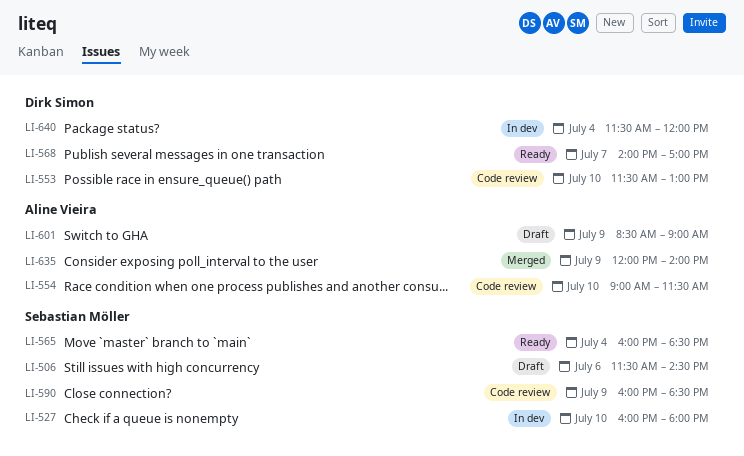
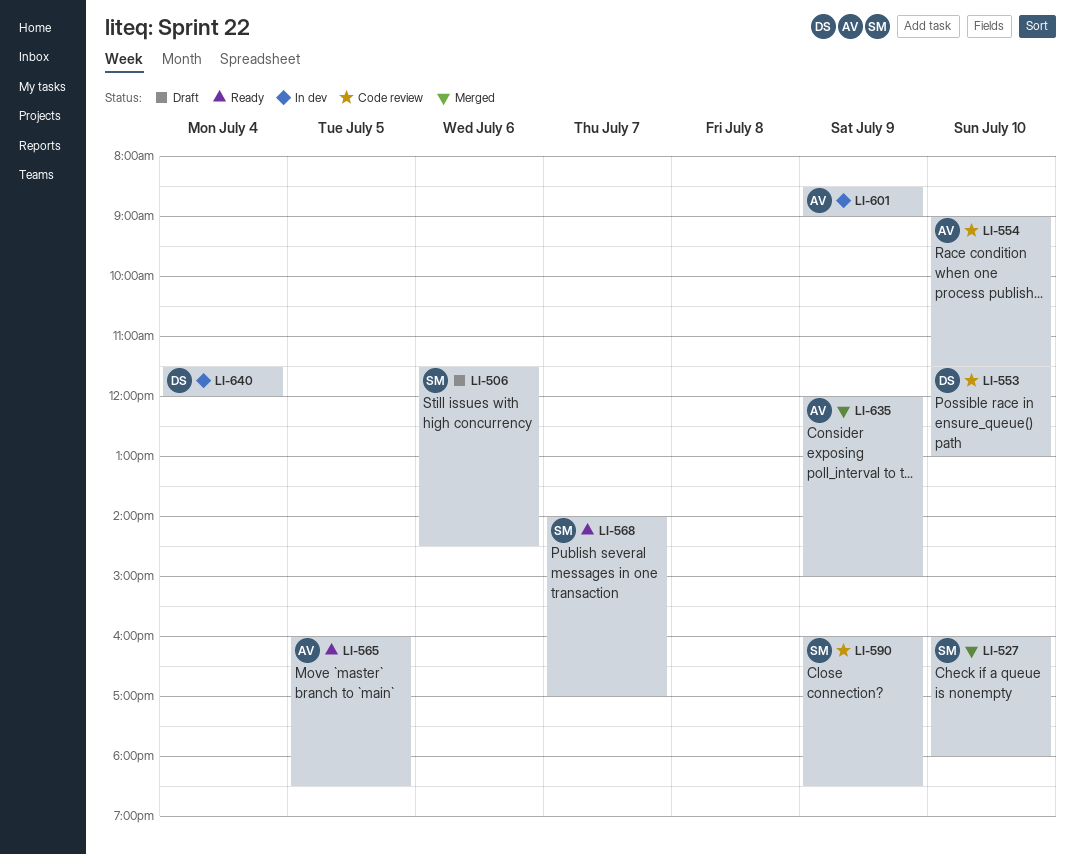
LI-527, status: In dev -> Merged
LI-565, owner: Sebastian Möller -> Aline Vieira
LI-565, day: Jul 4 -> Jul 5
LI-568, owner: Dirk Simon -> Sebastian Möller
LI-601, status: Draft -> In dev
LI-635, ends: 14:00 -> 15:00

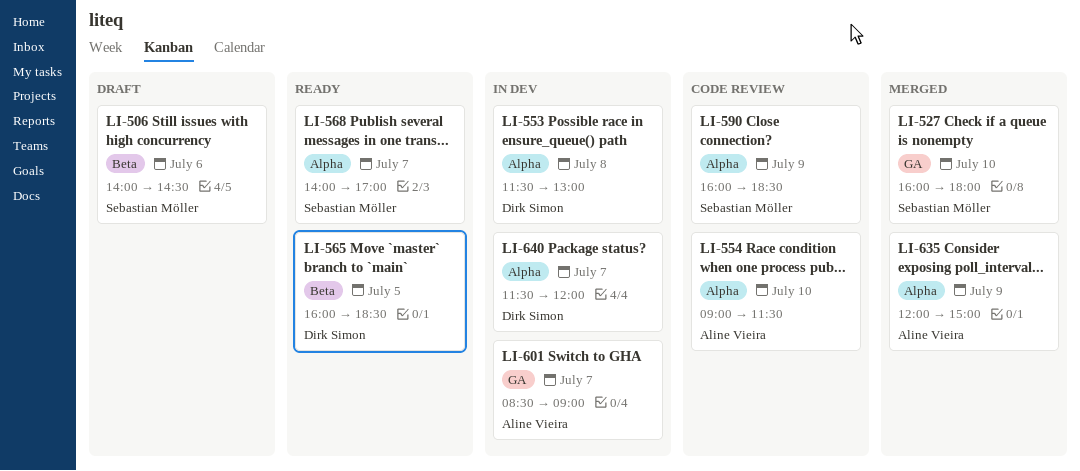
LI-506, begins: 11:30 -> 14:00
LI-553, status: Code review -> In dev
LI-553, day: Jul 10 -> Jul 8
LI-565, owner: Aline Vieira -> Dirk Simon
LI-601, day: Jul 9 -> Jul 7
LI-640, day: Jul 4 -> Jul 7

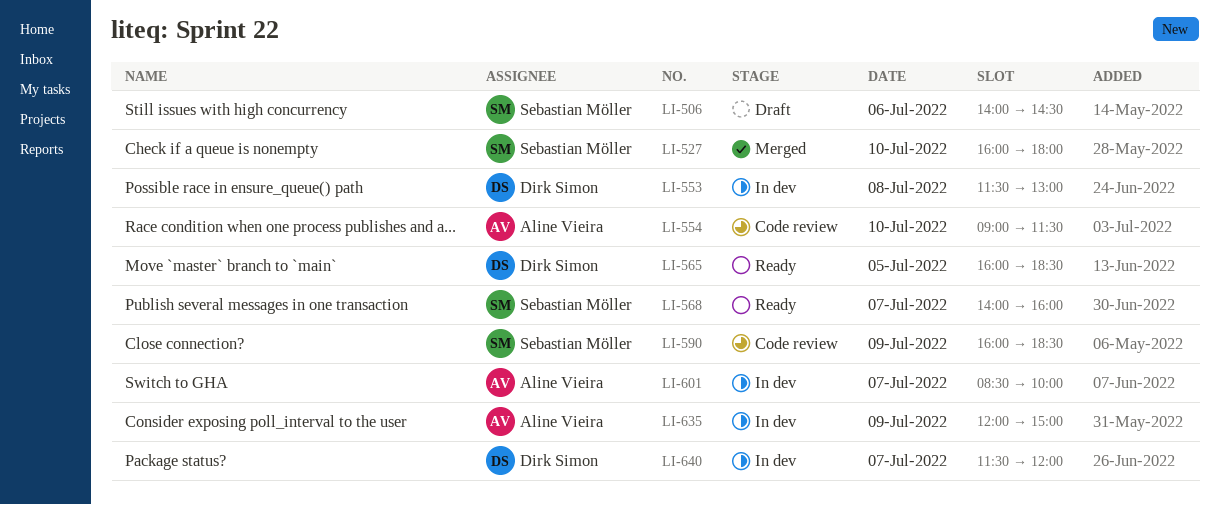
LI-568, ends: 17:00 -> 16:00
LI-601, ends: 09:00 -> 10:00
LI-635, status: Merged -> In dev

